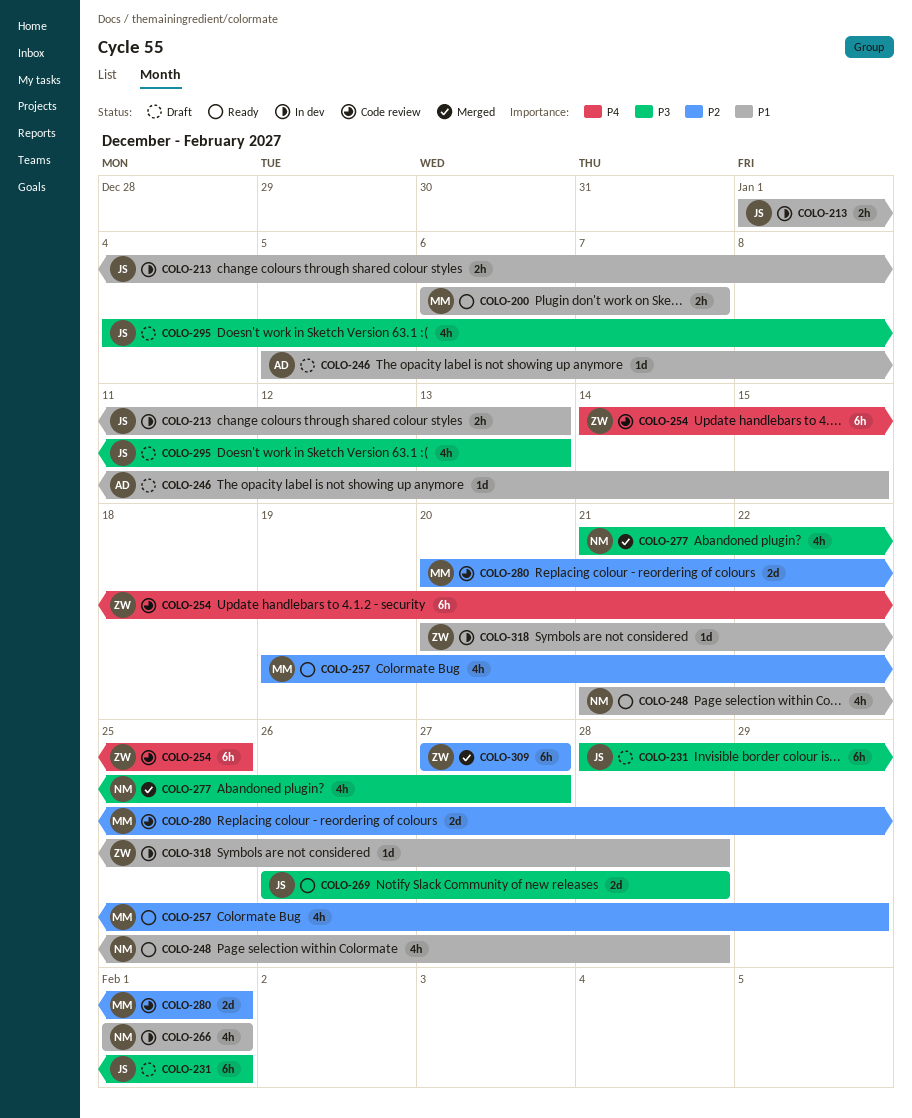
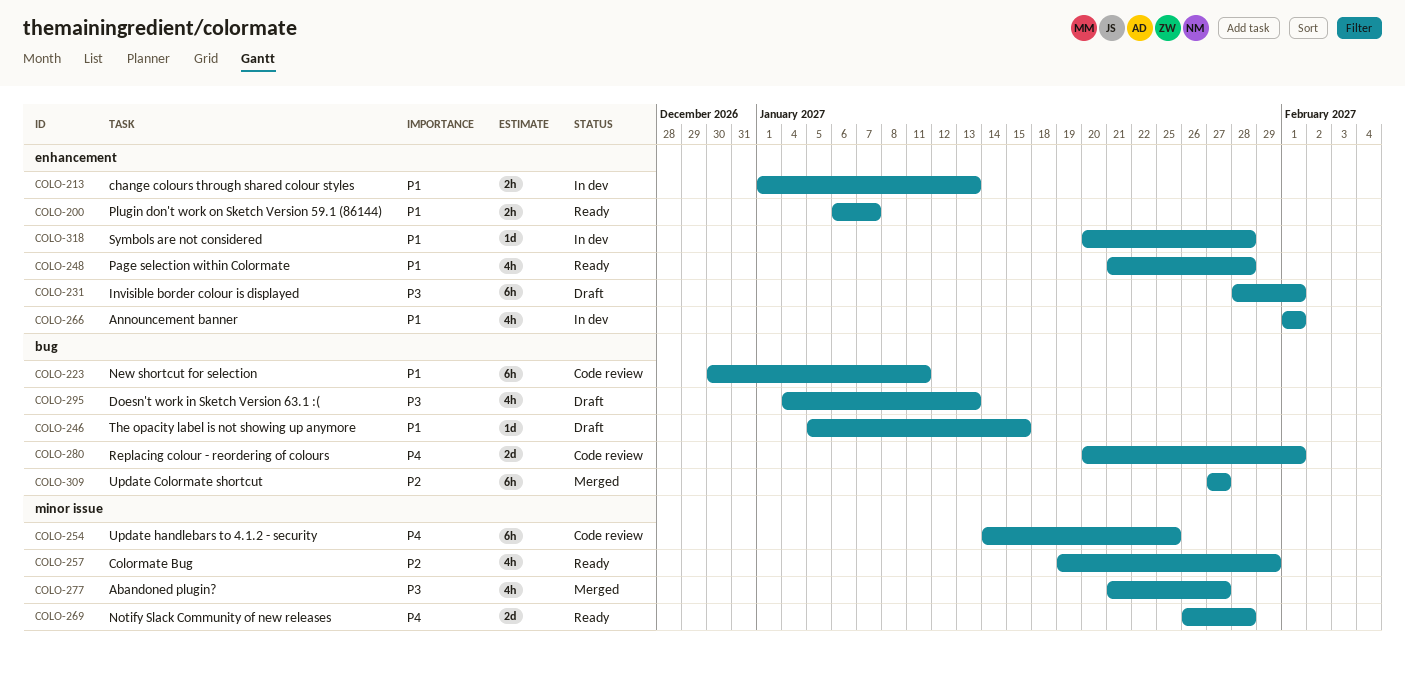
COLO-223: none -> present
COLO-269, priority: P3 -> P4
COLO-280, priority: P2 -> P4

